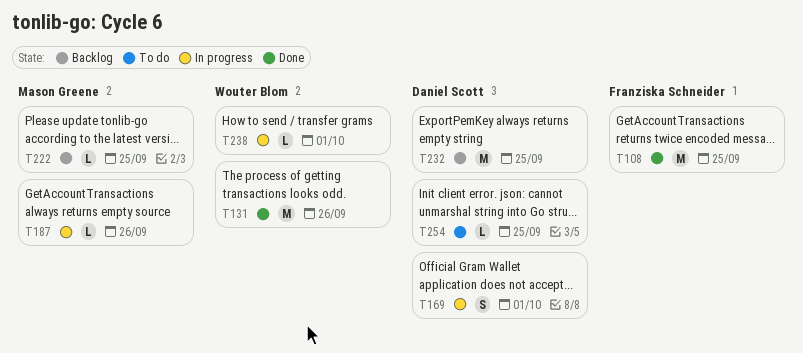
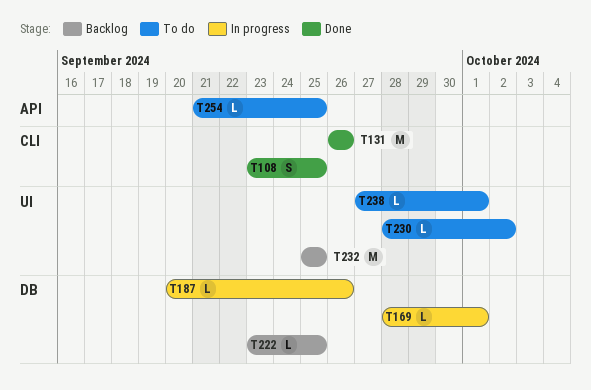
T108, estimate: M -> S
T169, estimate: S -> L
T230: none -> present
T238, status: In progress -> To do

